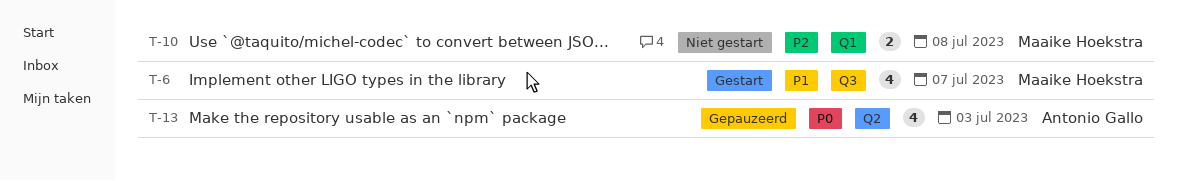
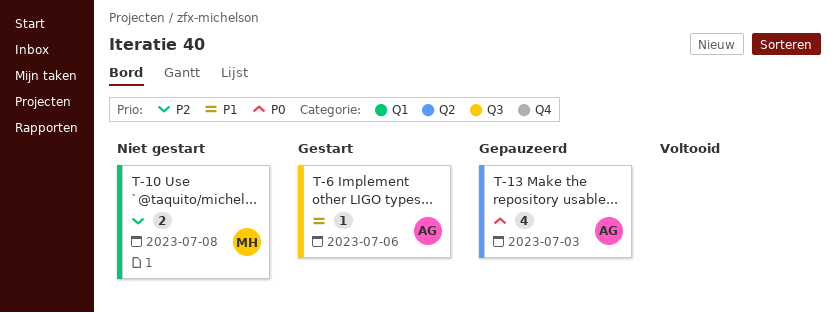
T-6, owner: Maaike Hoekstra -> Antonio Gallo
T-6, estimate: 4 -> 1
T-6, due: Jul 7 -> Jul 6

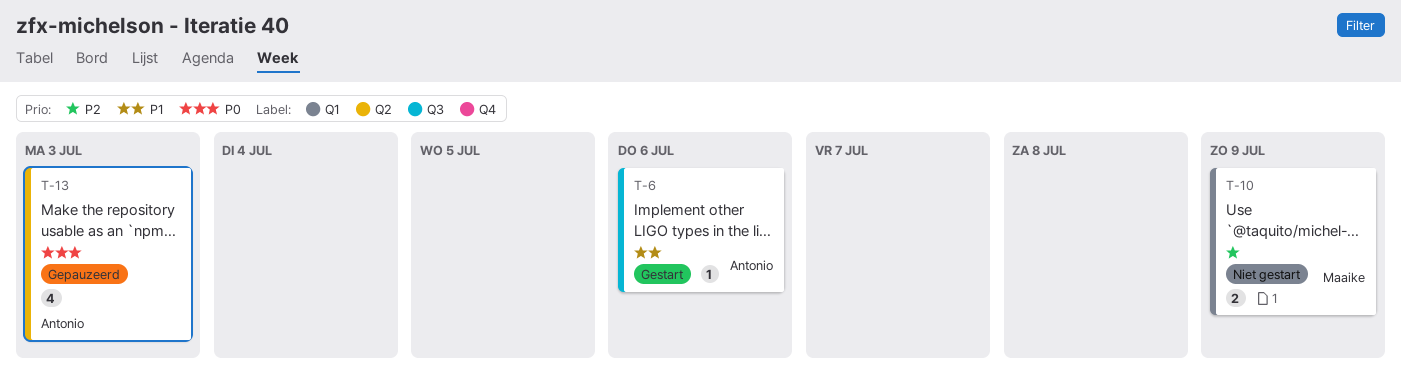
T-10, due: Jul 8 -> Jul 9

